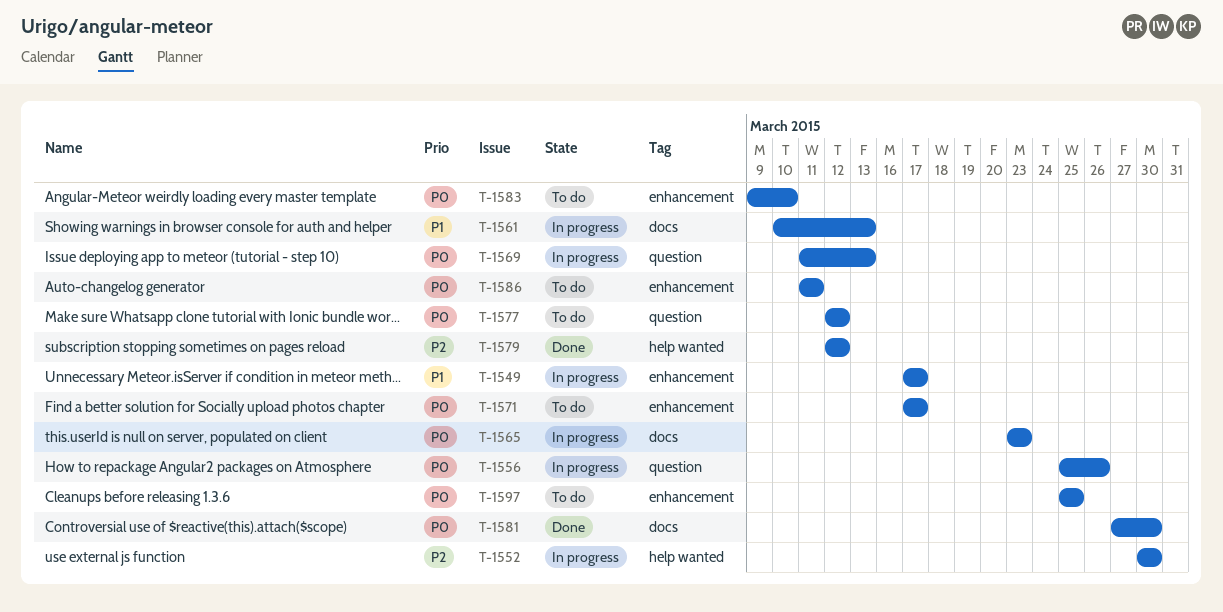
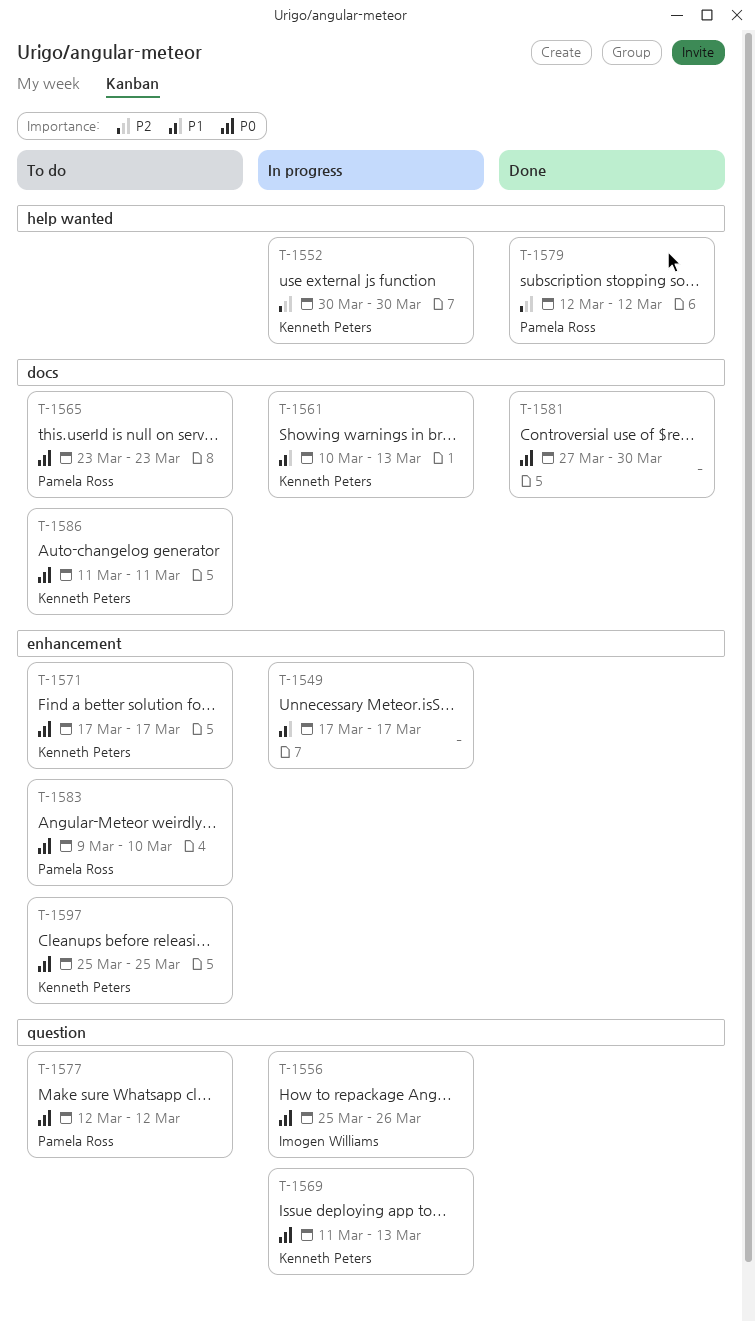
T-1565, status: In progress -> To do
T-1586, label: enhancement -> docs

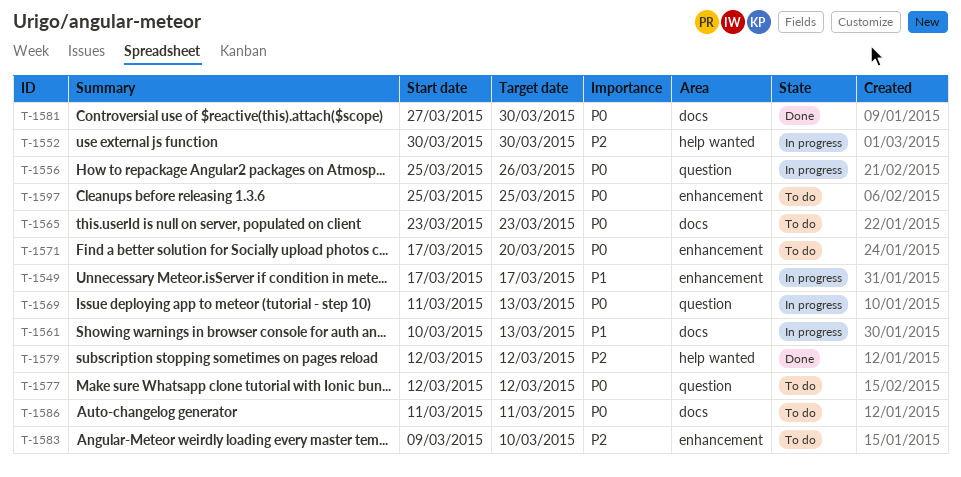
T-1571, due: Mar 17 -> Mar 20
T-1583, priority: P0 -> P2

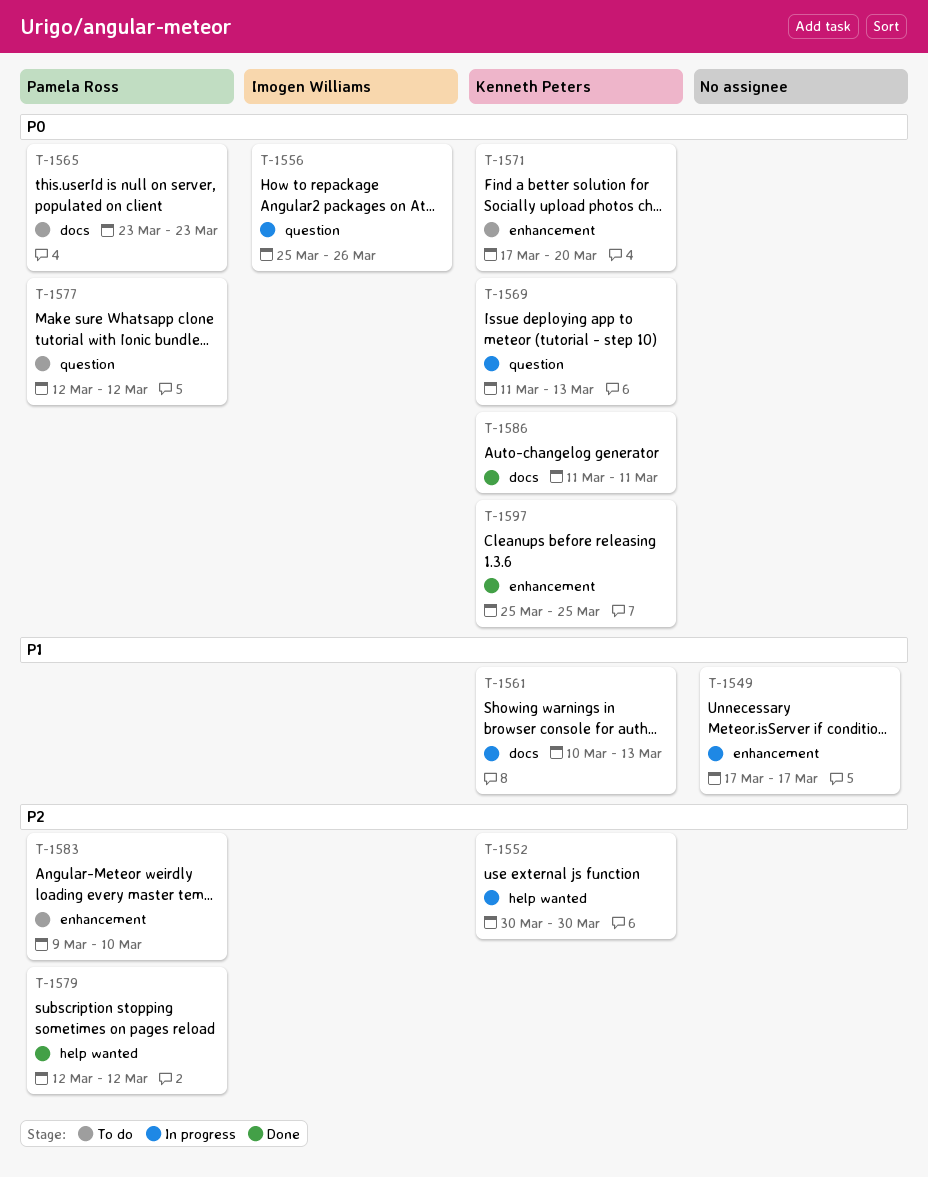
T-1581: present -> none
T-1586, status: To do -> Done
T-1597, status: To do -> Done

